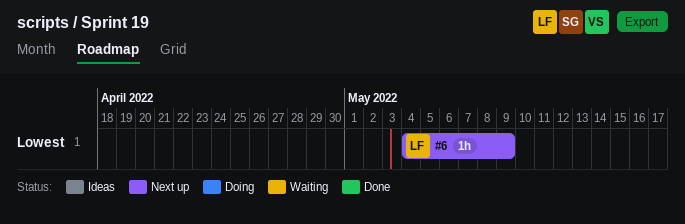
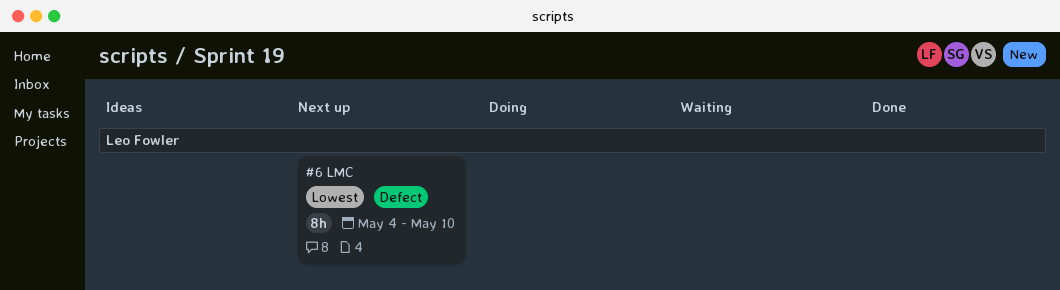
#6, estimate: 1h -> 8h
#6, due: May 9 -> May 10

